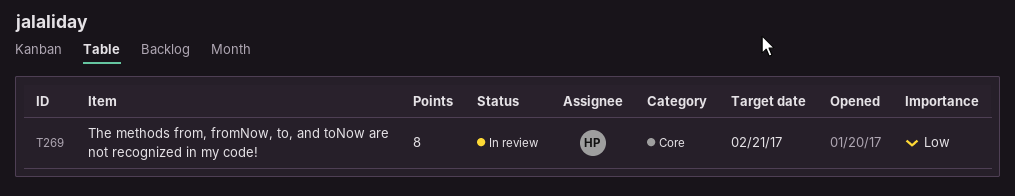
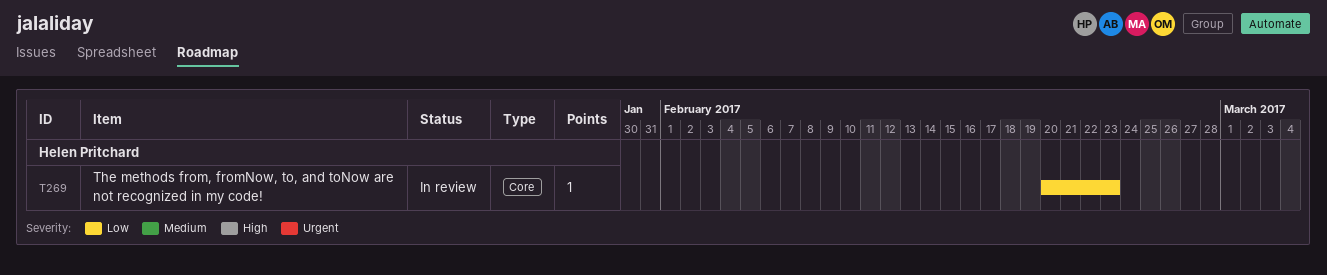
T269, estimate: 8 -> 1
T269, due: Feb 21 -> Feb 23

